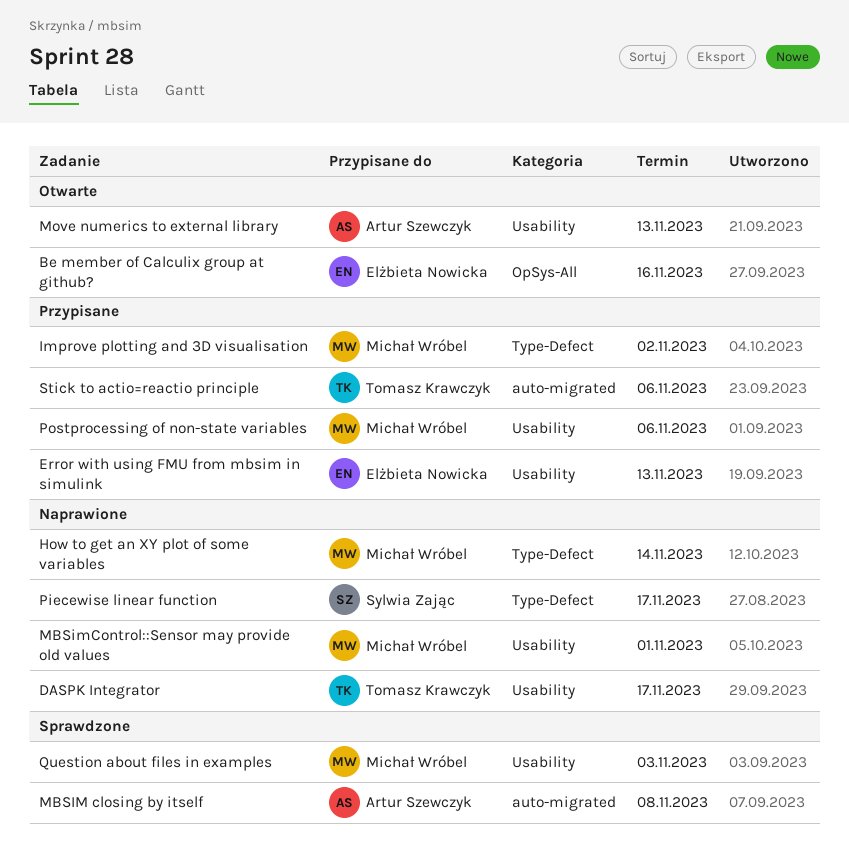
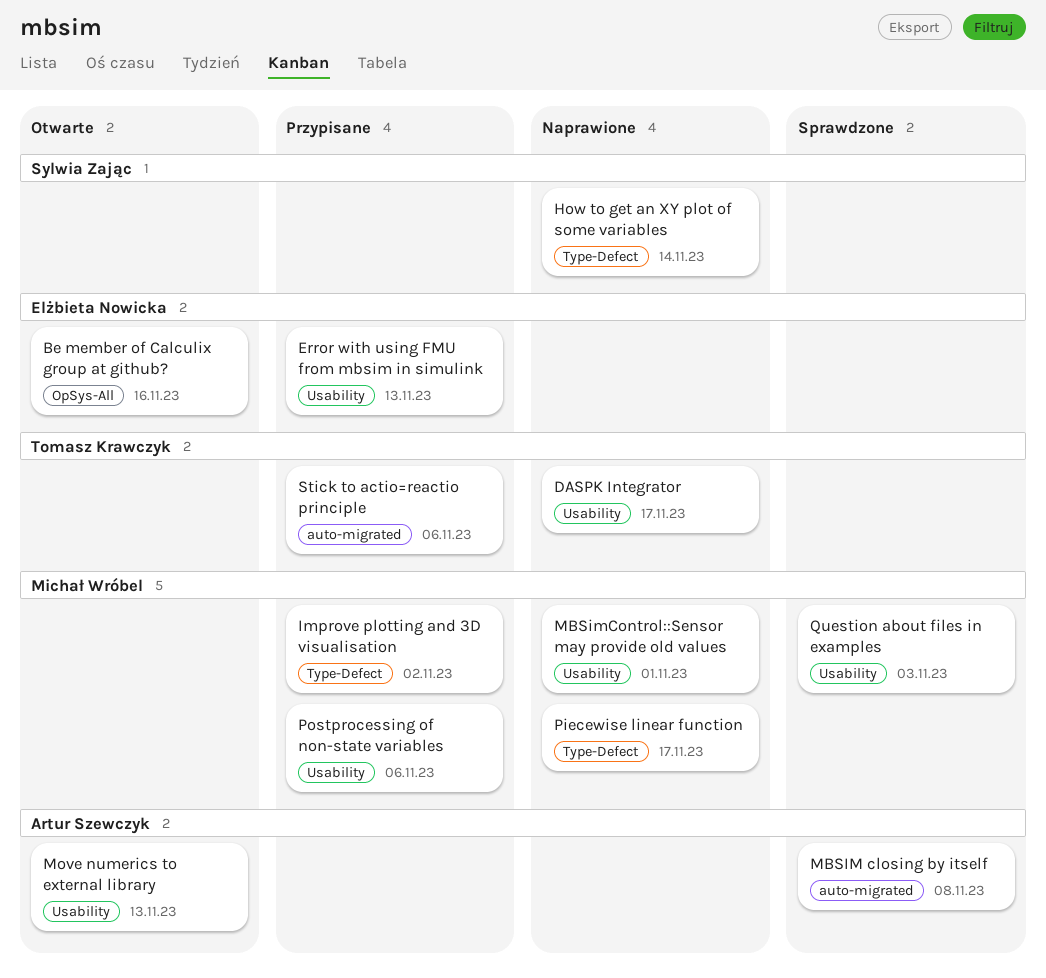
How to get an XY plot of some variables, owner: Michał Wróbel -> Sylwia Zając
Piecewise linear function, owner: Sylwia Zając -> Michał Wróbel

